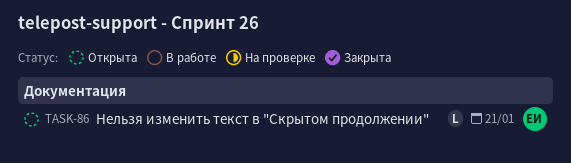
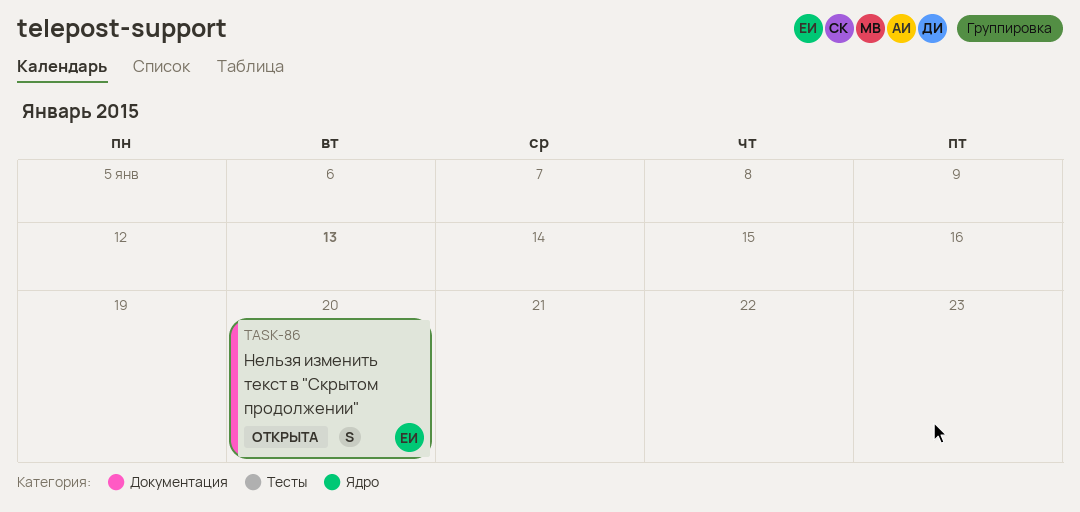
TASK-86, estimate: L -> S
TASK-86, due: Jan 21 -> Jan 20

